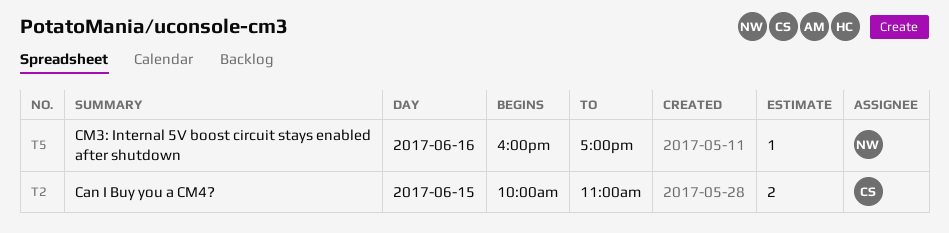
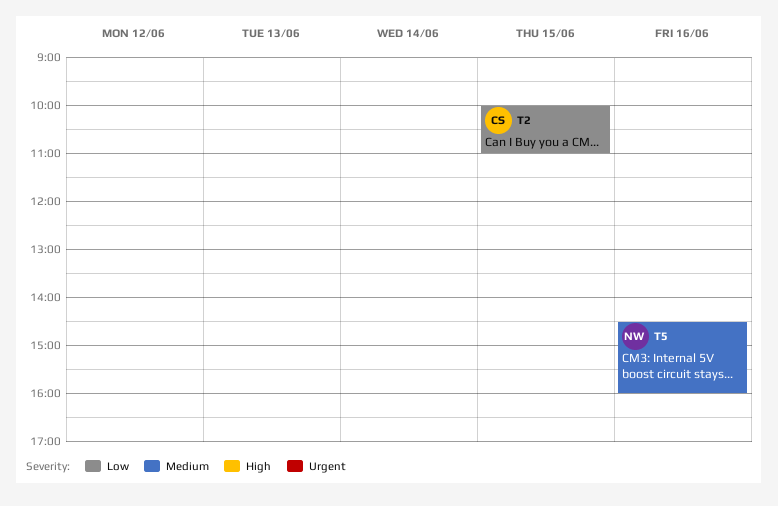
T5, begins: 16:00 -> 14:30
T5, ends: 17:00 -> 16:00

